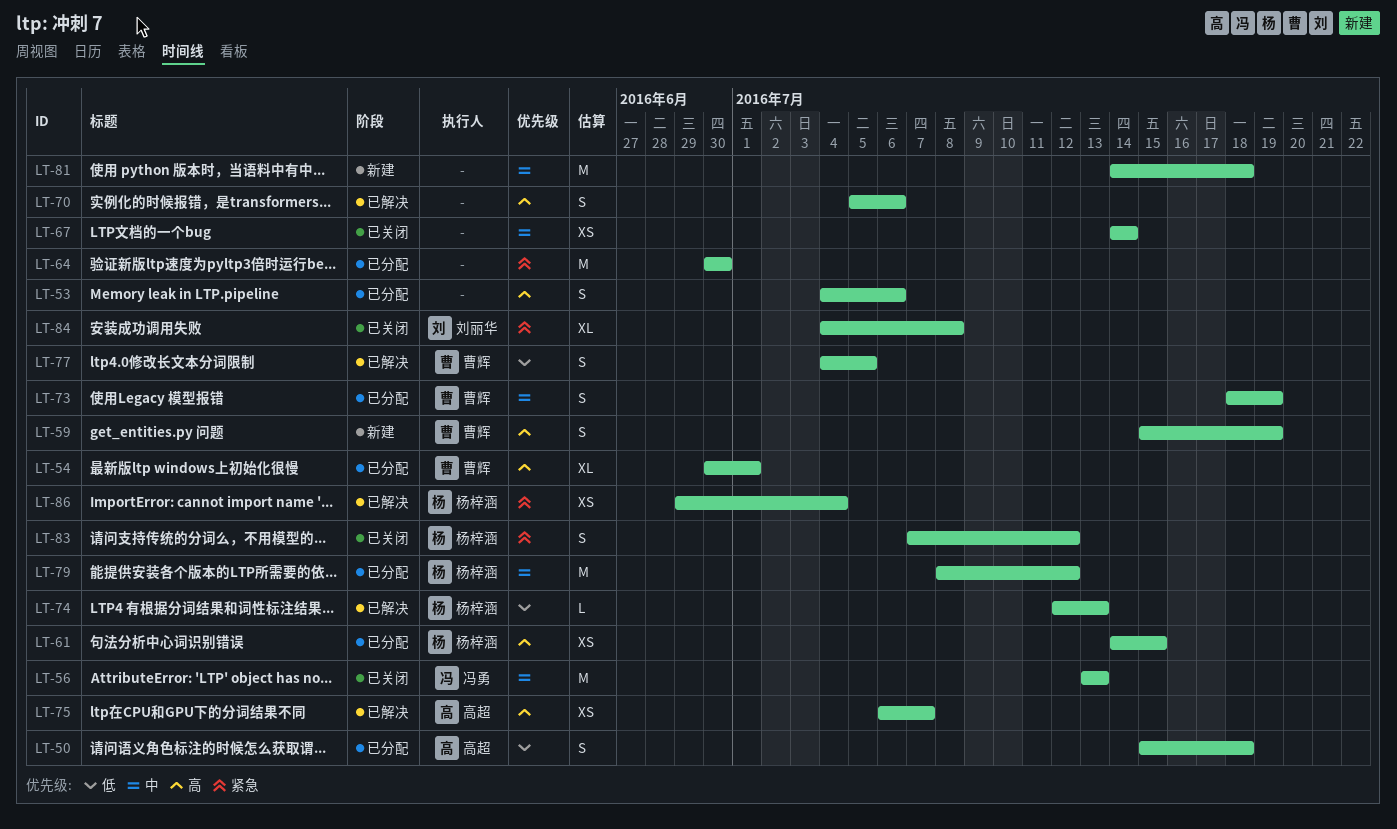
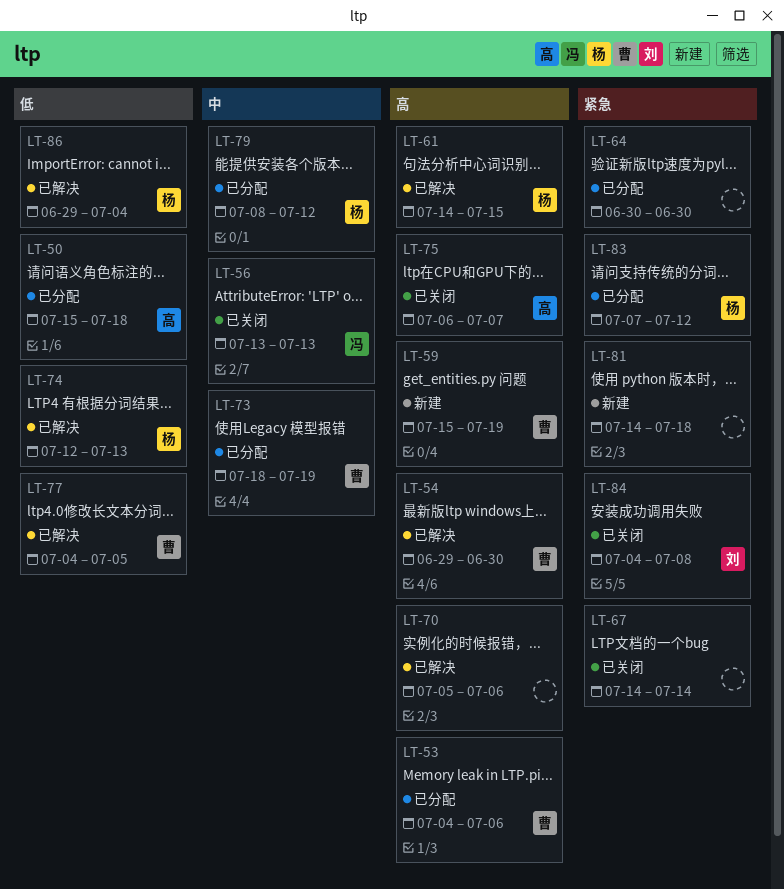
LT-53, owner: none -> 曹辉
LT-54, status: 已分配 -> 已解决
LT-54, start: Jun 30 -> Jun 29
LT-54, due: Jul 1 -> Jun 30
LT-61, status: 已分配 -> 已解决
LT-67, priority: 中 -> 紧急
LT-75, status: 已解决 -> 已关闭
LT-81, priority: 中 -> 紧急
LT-83, status: 已关闭 -> 已分配
LT-86, priority: 紧急 -> 低

